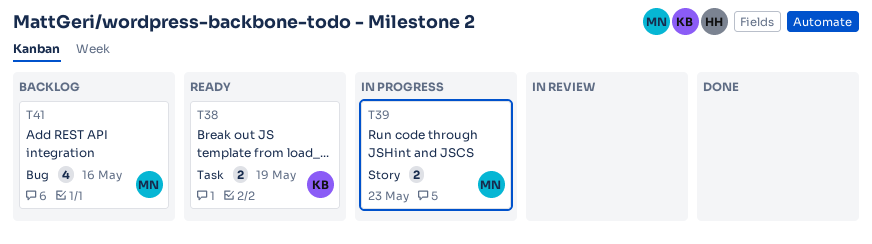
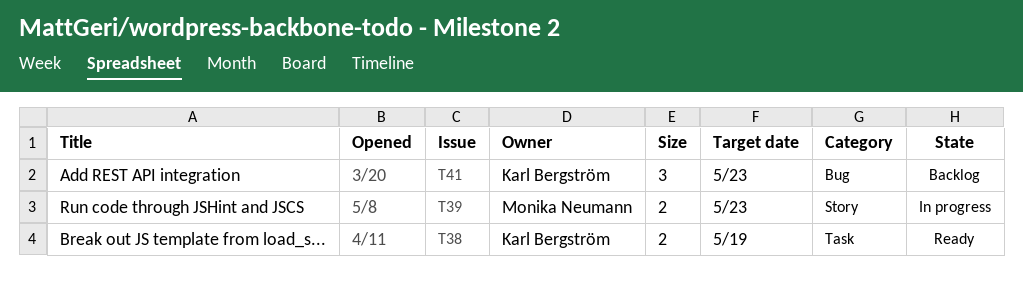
T41, owner: Monika Neumann -> Karl Bergström
T41, estimate: 4 -> 3
T41, due: May 16 -> May 23

